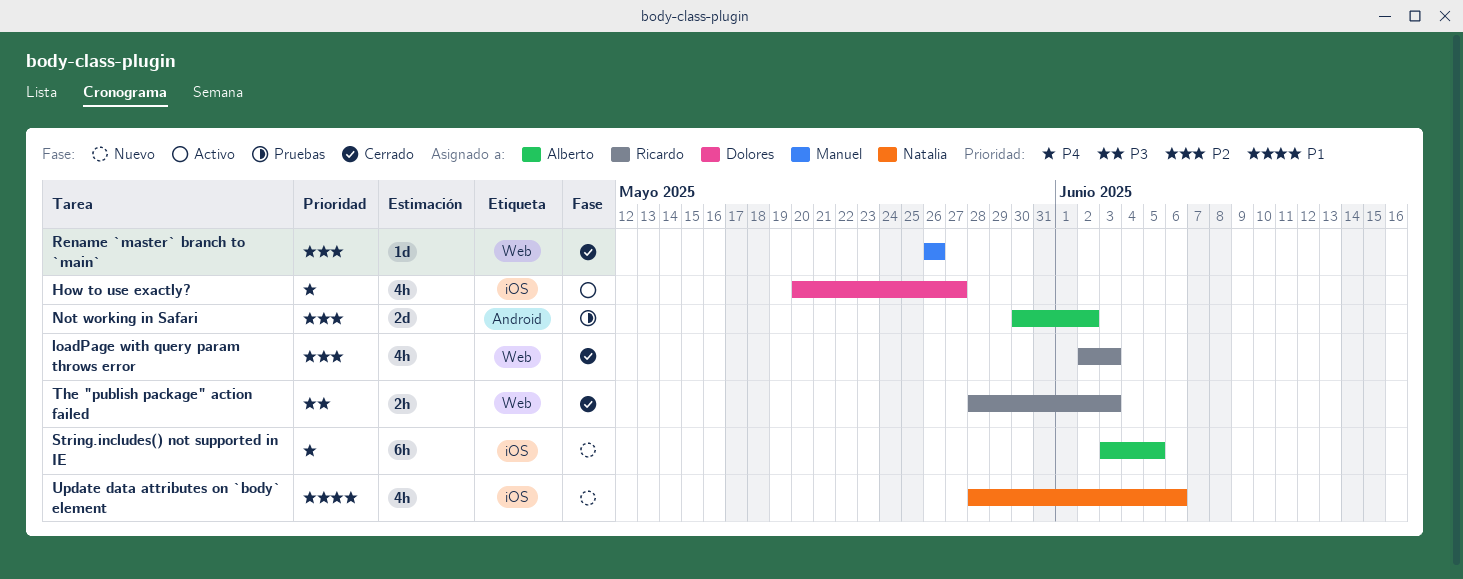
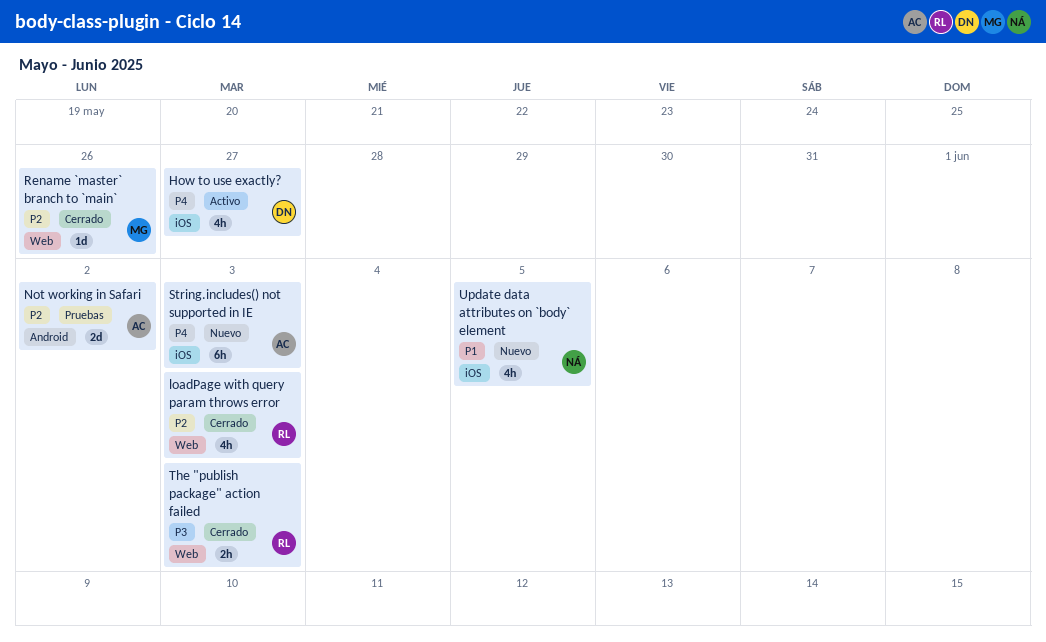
String.includes() not supported in IE, due: Jun 5 -> Jun 3
Update data attributes on `body` element, due: Jun 6 -> Jun 5

